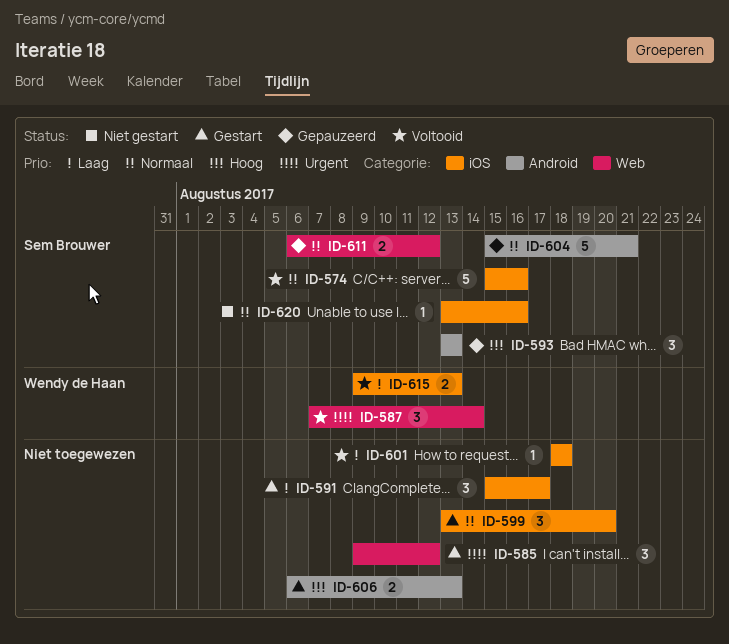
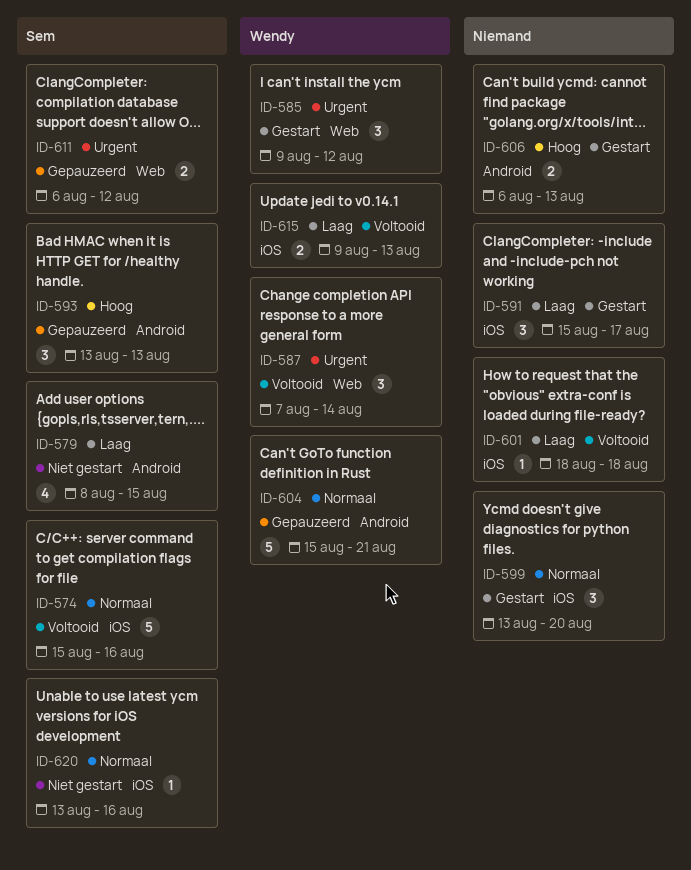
ID-579: none -> present
ID-585, owner: none -> Wendy de Haan
ID-604, owner: Sem Brouwer -> Wendy de Haan
ID-611, priority: Normaal -> Urgent

